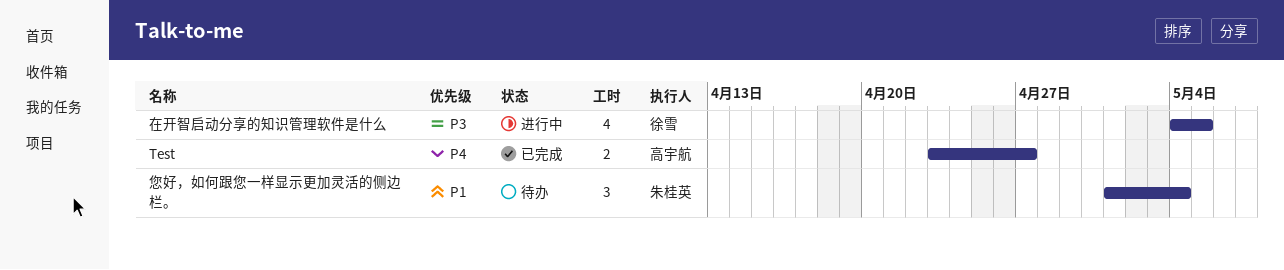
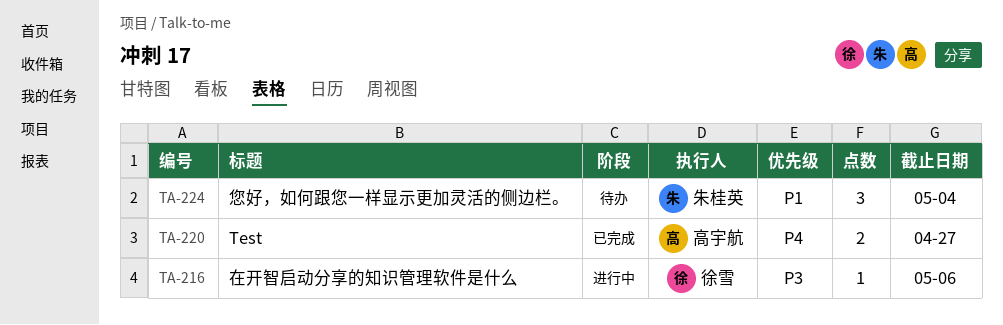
在开智启动分享的知识管理软件是什么, estimate: 4 -> 1
在开智启动分享的知识管理软件是什么, due: May 5 -> May 6

